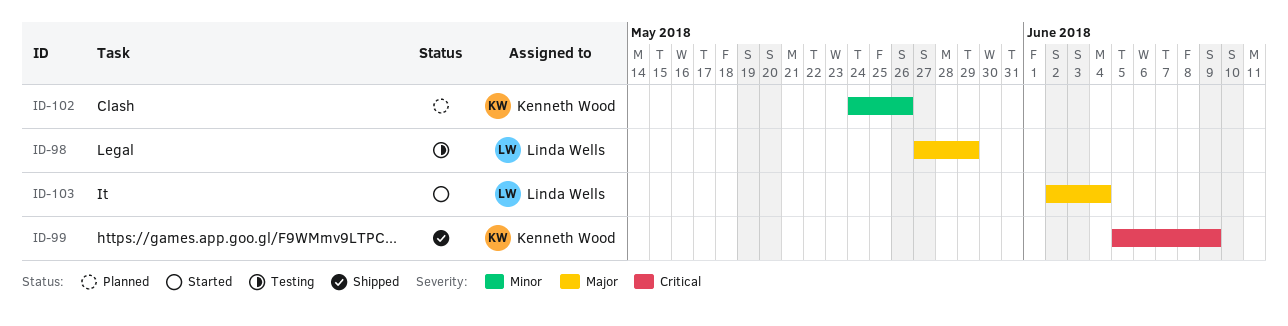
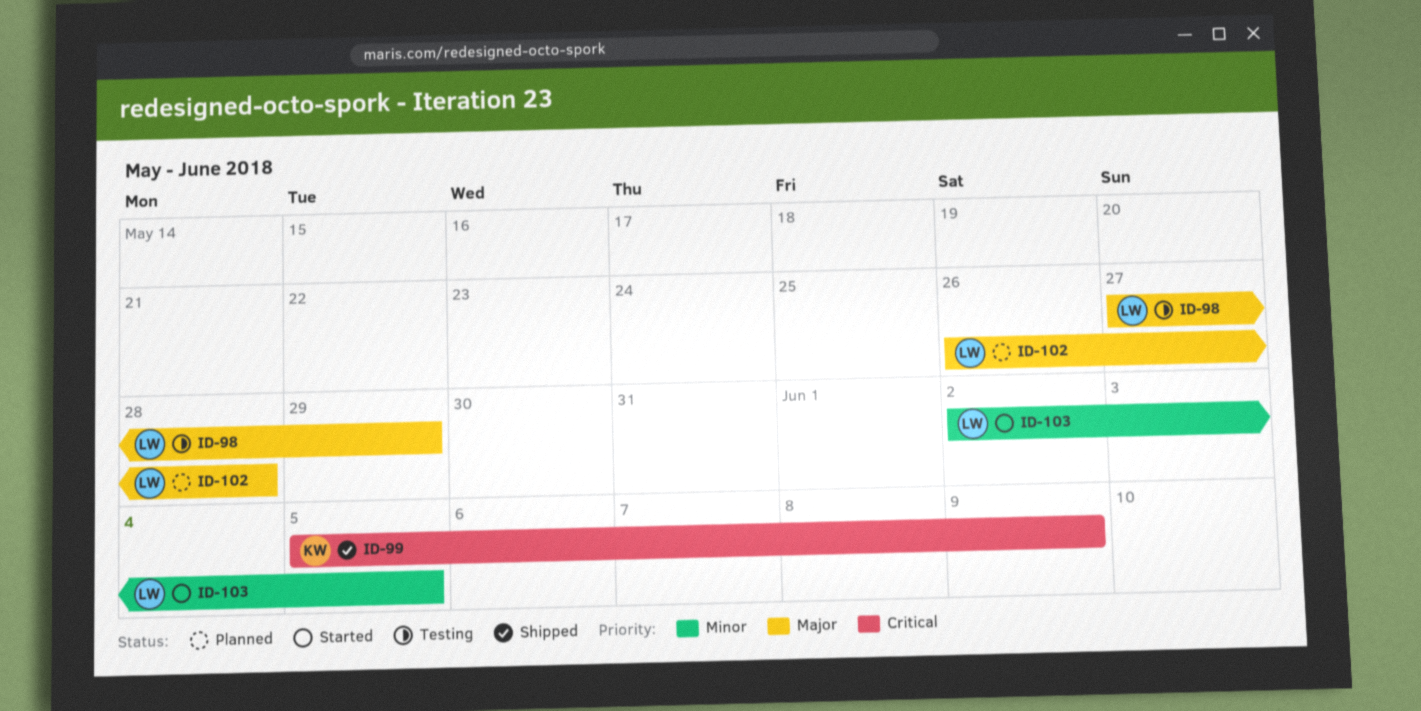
ID-102, owner: Kenneth Wood -> Linda Wells
ID-102, priority: Minor -> Major
ID-102, start: May 24 -> May 26
ID-102, due: May 26 -> May 28
ID-103, priority: Major -> Minor
ID-103, due: Jun 4 -> Jun 5

